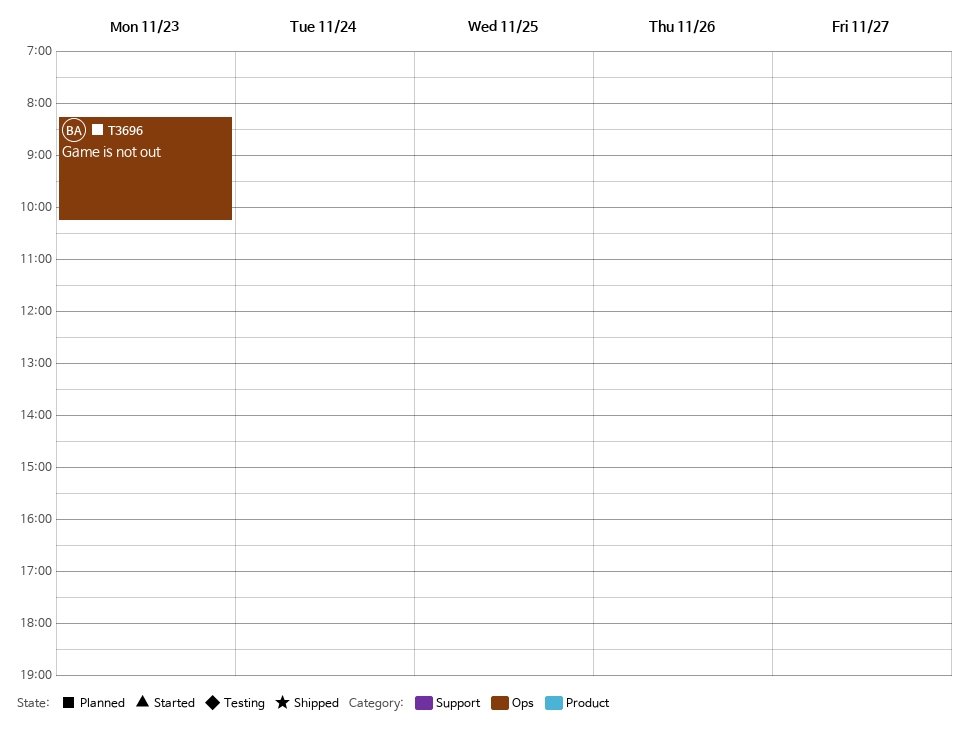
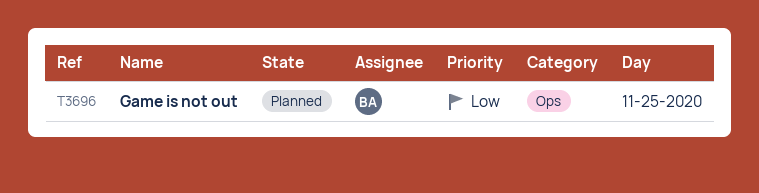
T3696, day: Nov 23 -> Nov 25

